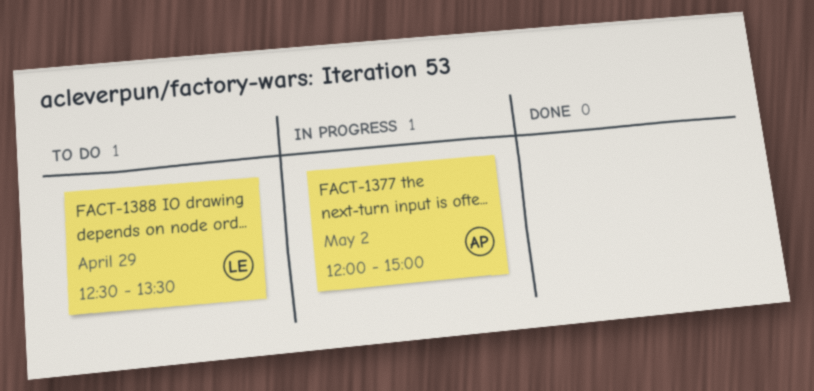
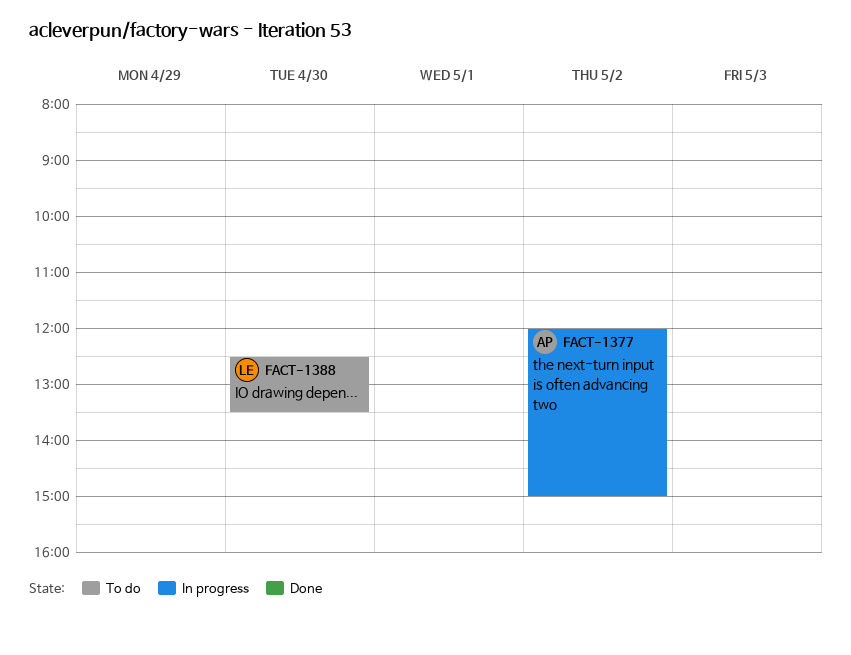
FACT-1388, day: Apr 29 -> Apr 30

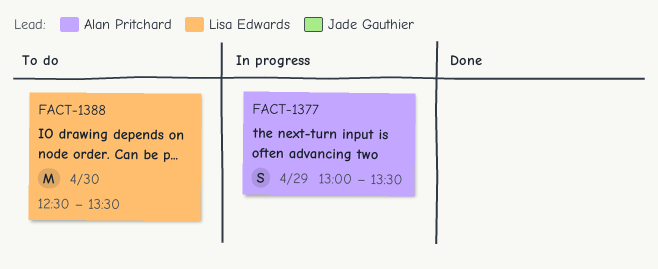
FACT-1377, day: May 2 -> Apr 29
FACT-1377, begins: 12:00 -> 13:00
FACT-1377, ends: 15:00 -> 13:30

